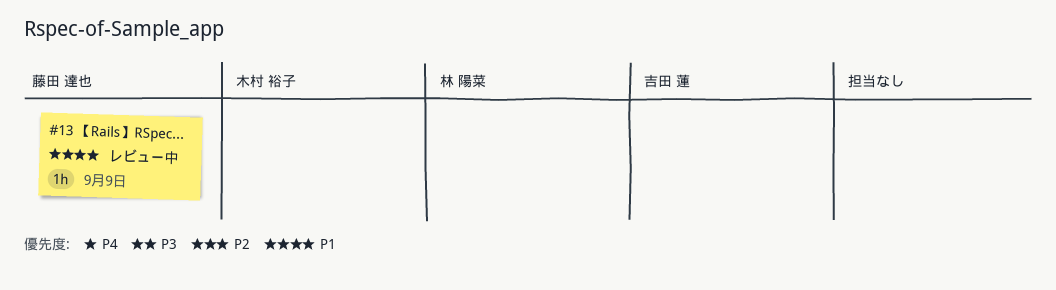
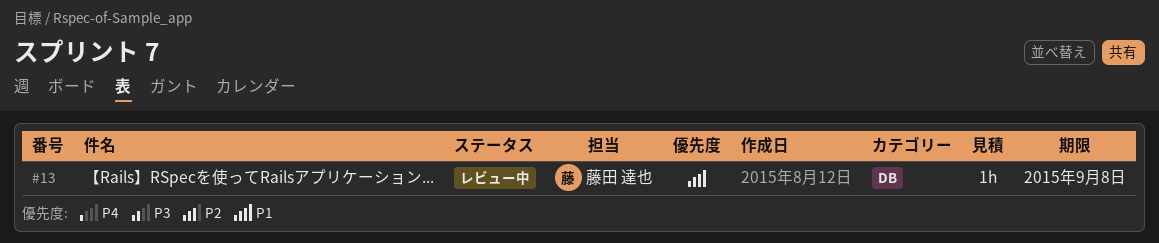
#13, due: Sep 9 -> Sep 8

